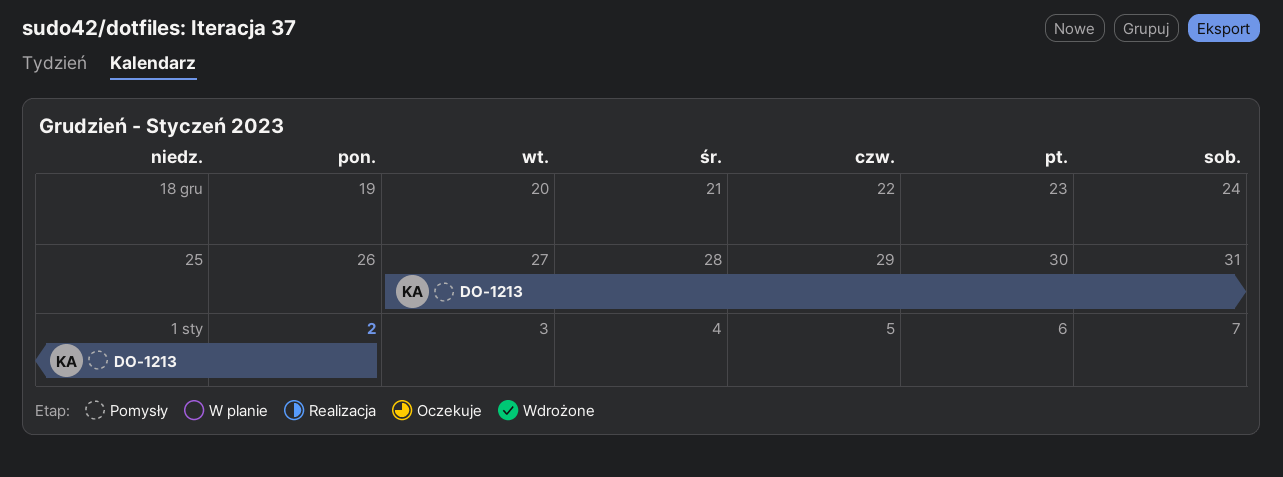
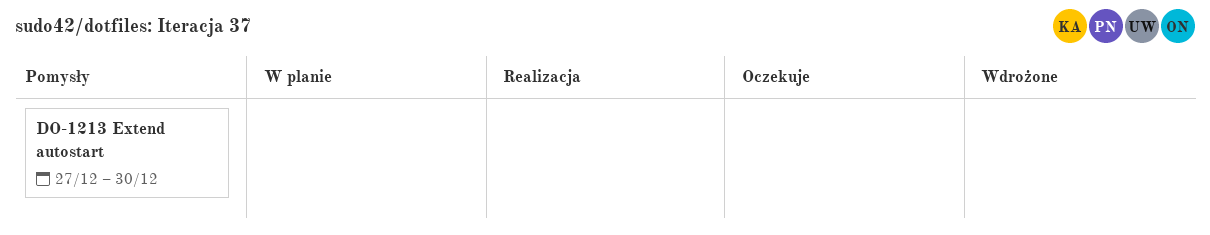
DO-1213, due: Jan 2 -> Dec 30

